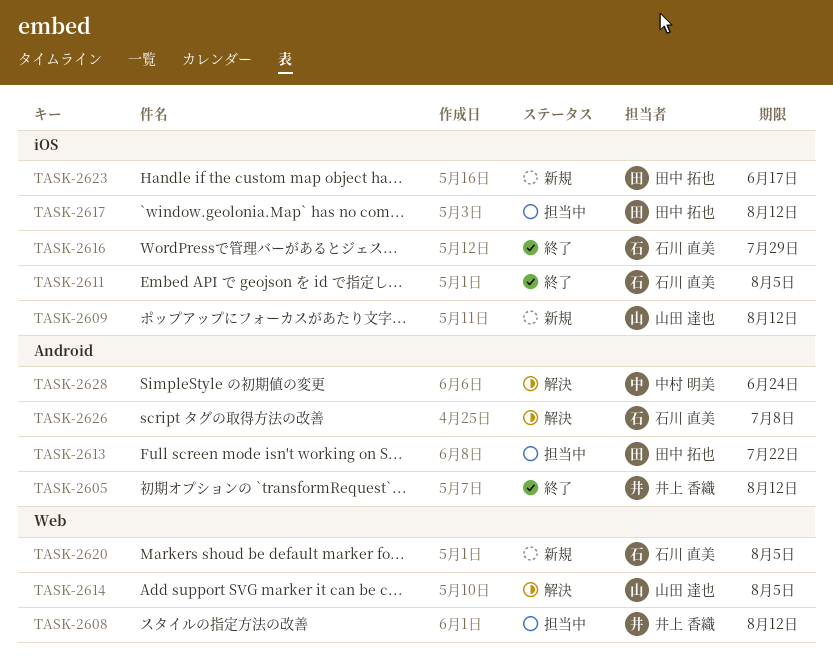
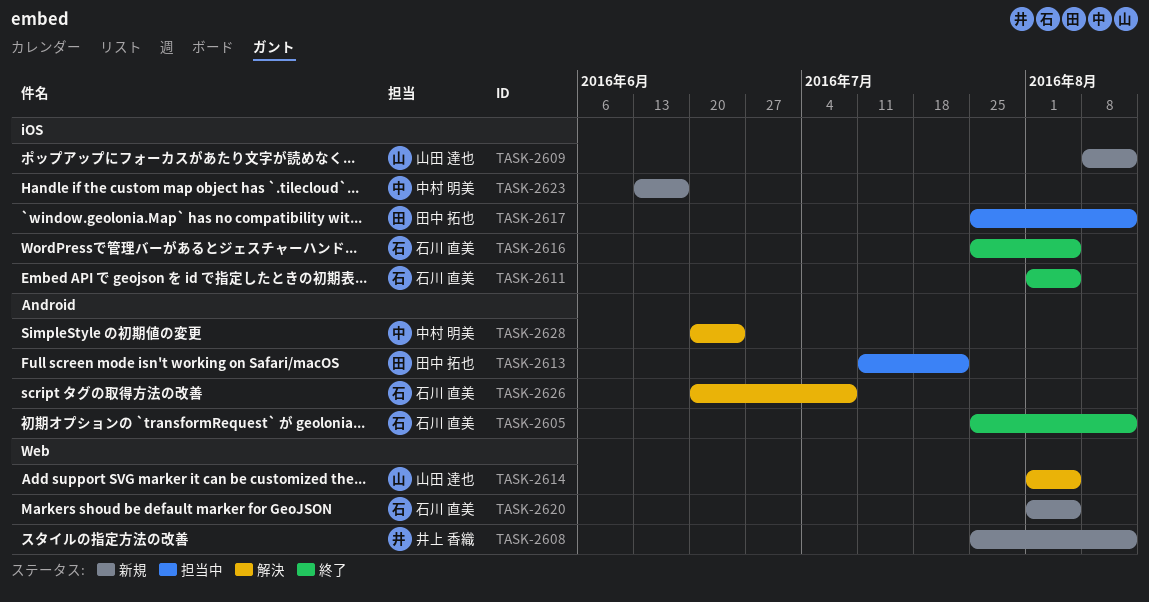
TASK-2605, owner: 井上 香織 -> 石川 直美
TASK-2608, status: 担当中 -> 新規
TASK-2616, due: Jul 29 -> Aug 5
TASK-2623, owner: 田中 拓也 -> 中村 明美

